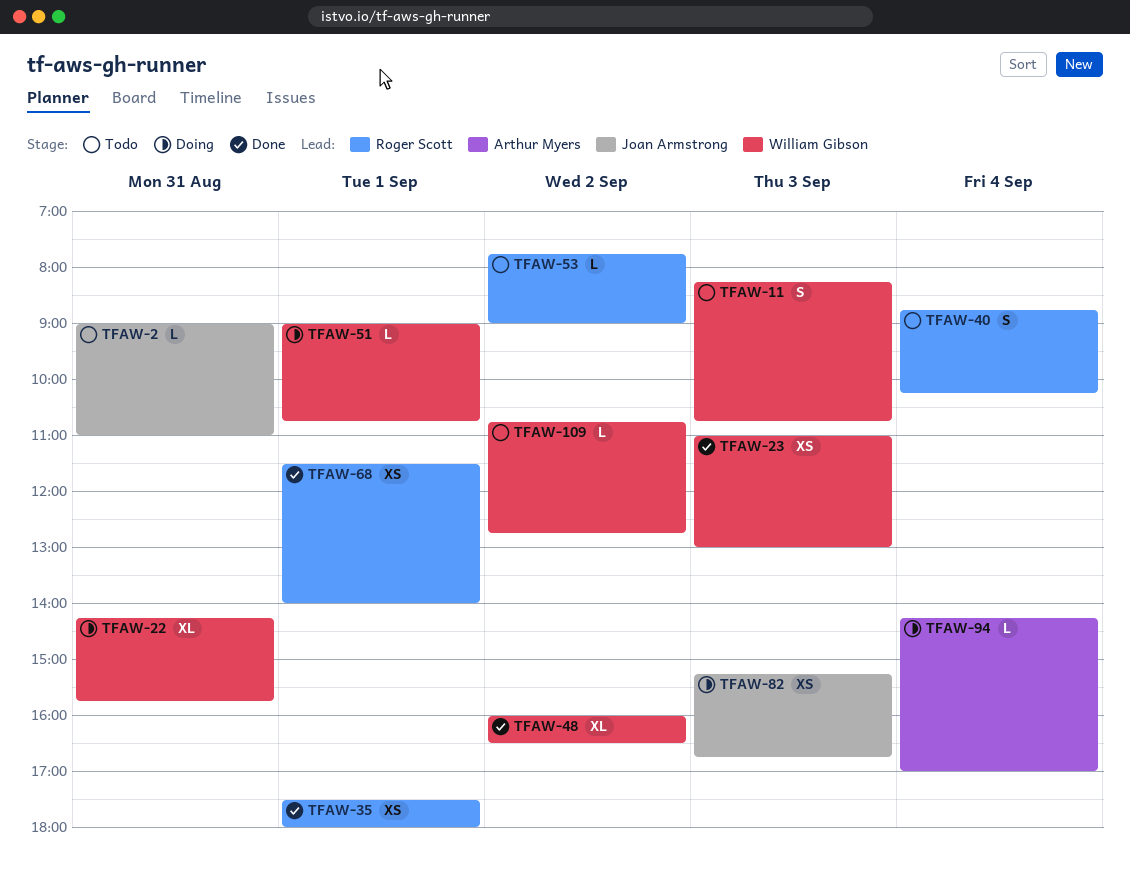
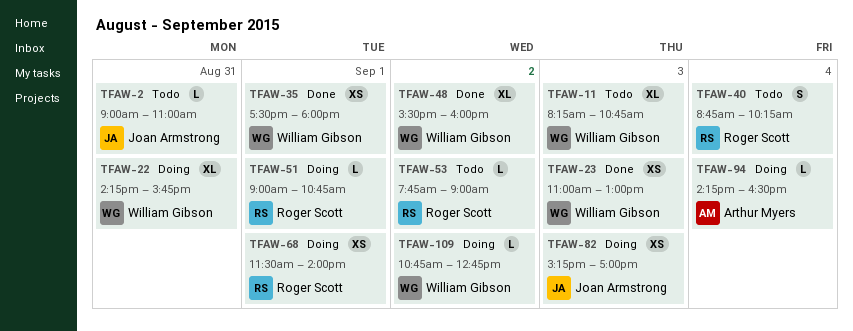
TFAW-11, estimate: S -> XL
TFAW-35, owner: Roger Scott -> William Gibson
TFAW-48, begins: 16:00 -> 15:30
TFAW-48, ends: 16:30 -> 16:00
TFAW-51, owner: William Gibson -> Roger Scott
TFAW-68, status: Done -> Doing
TFAW-82, ends: 16:45 -> 17:00
TFAW-94, ends: 17:00 -> 16:30
TFAW-109, status: Todo -> Doing

